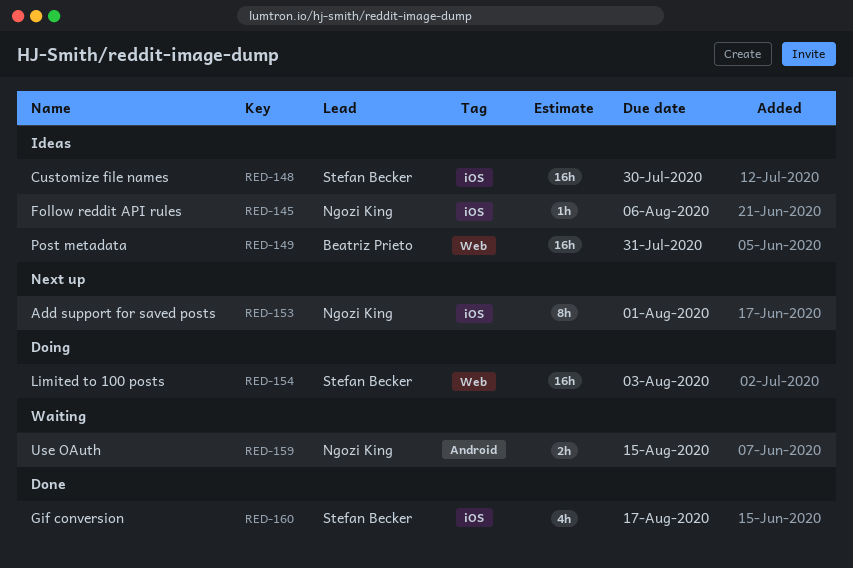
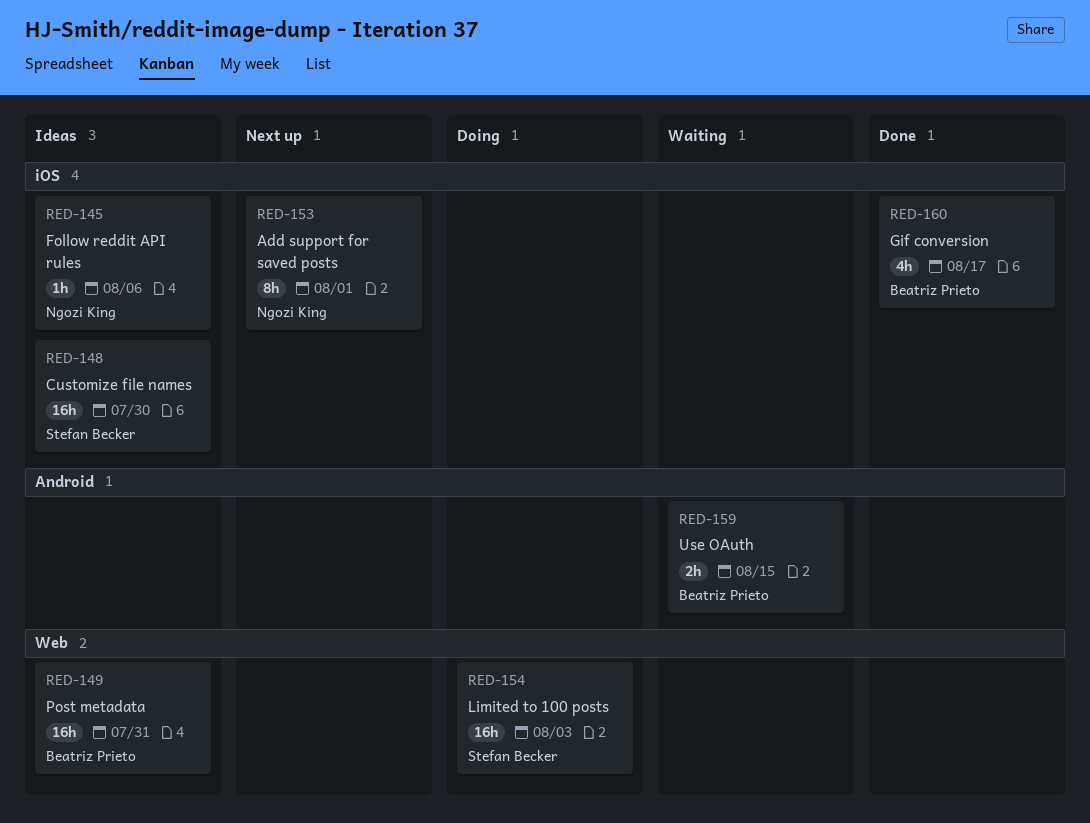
RED-159, owner: Ngozi King -> Beatriz Prieto
RED-160, owner: Stefan Becker -> Beatriz Prieto

